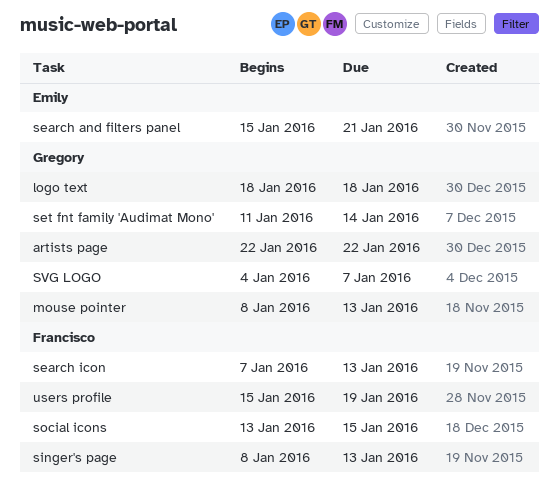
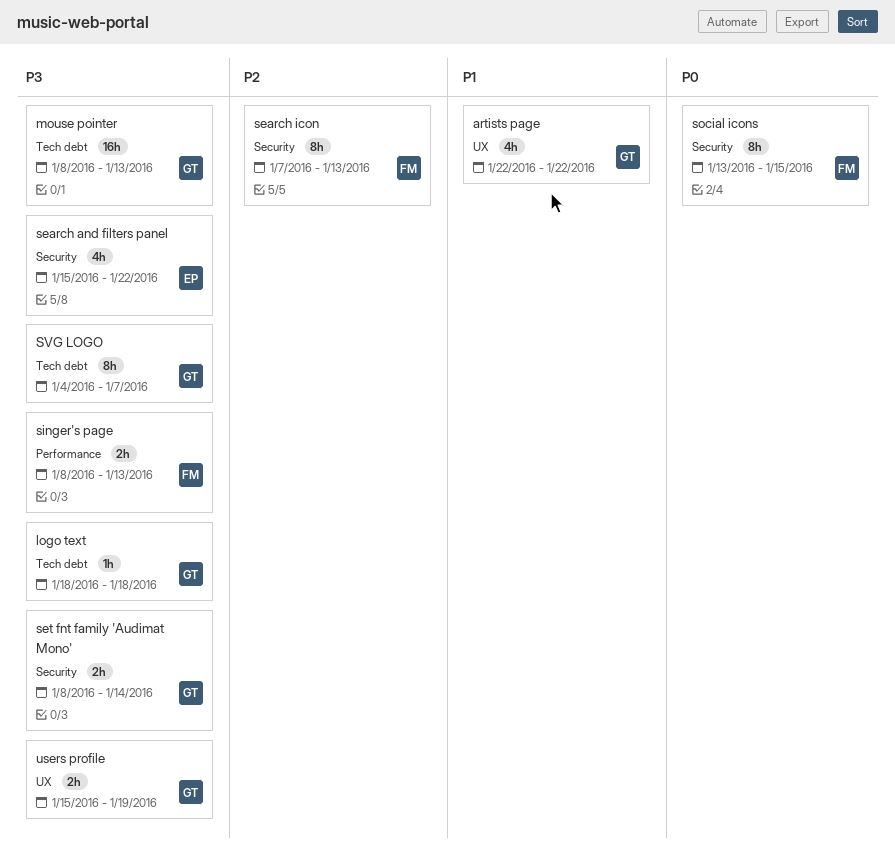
search and filters panel, due: Jan 21 -> Jan 22
set fnt family 'Audimat Mono', start: Jan 11 -> Jan 8
users profile, owner: Francisco -> Gregory

